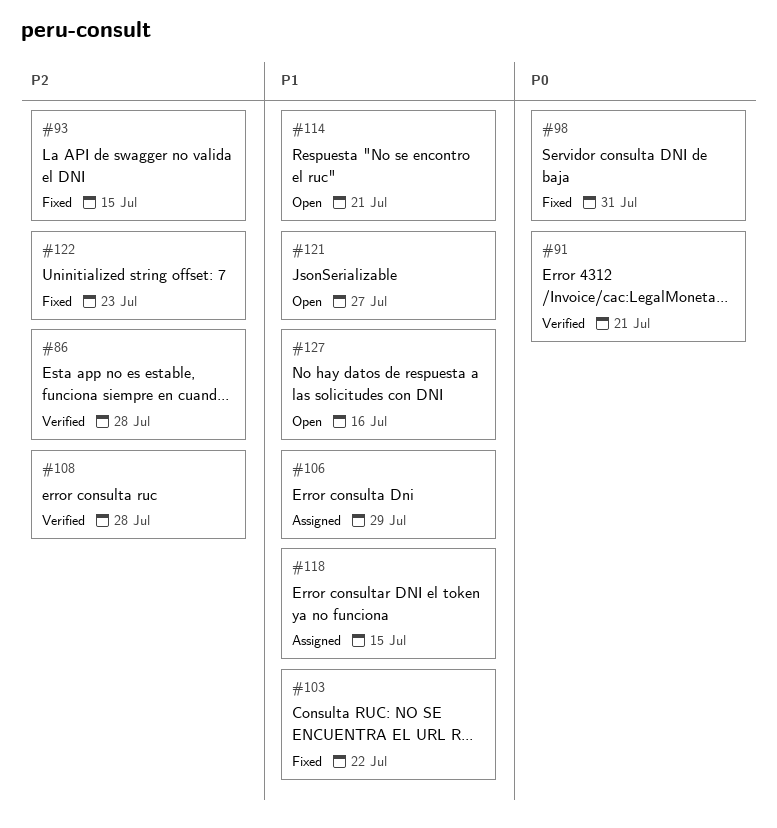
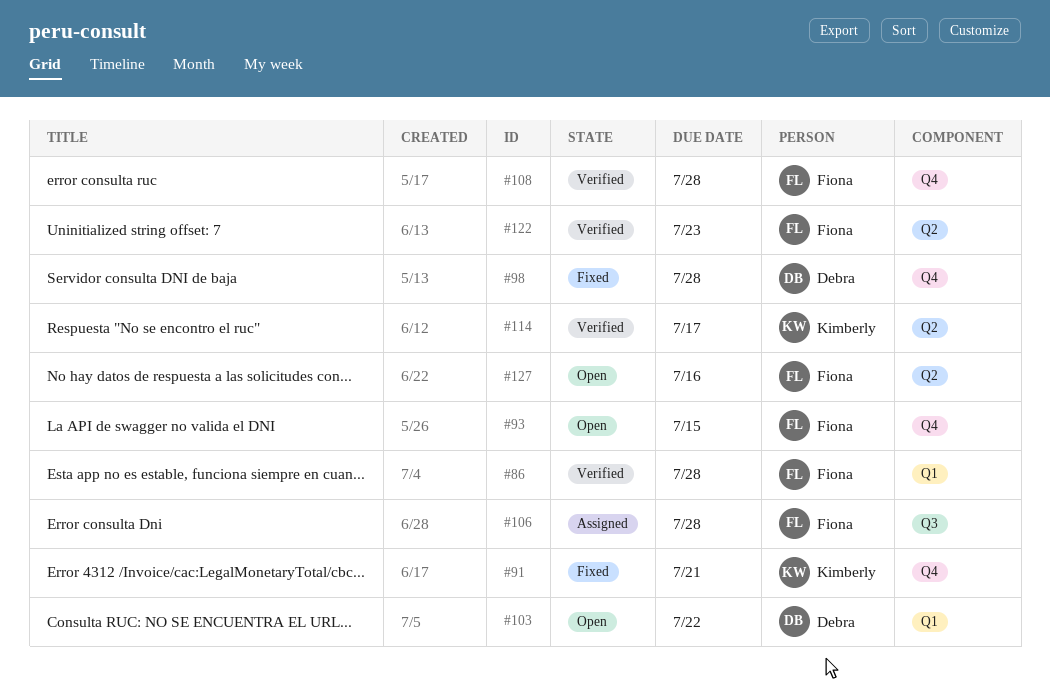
#91, status: Verified -> Fixed
#93, status: Fixed -> Open
#98, due: Jul 31 -> Jul 28
#103, status: Fixed -> Open
#106, due: Jul 29 -> Jul 28
#114, status: Open -> Verified
#114, due: Jul 21 -> Jul 17
#118: present -> none
#121: present -> none
#122, status: Fixed -> Verified

